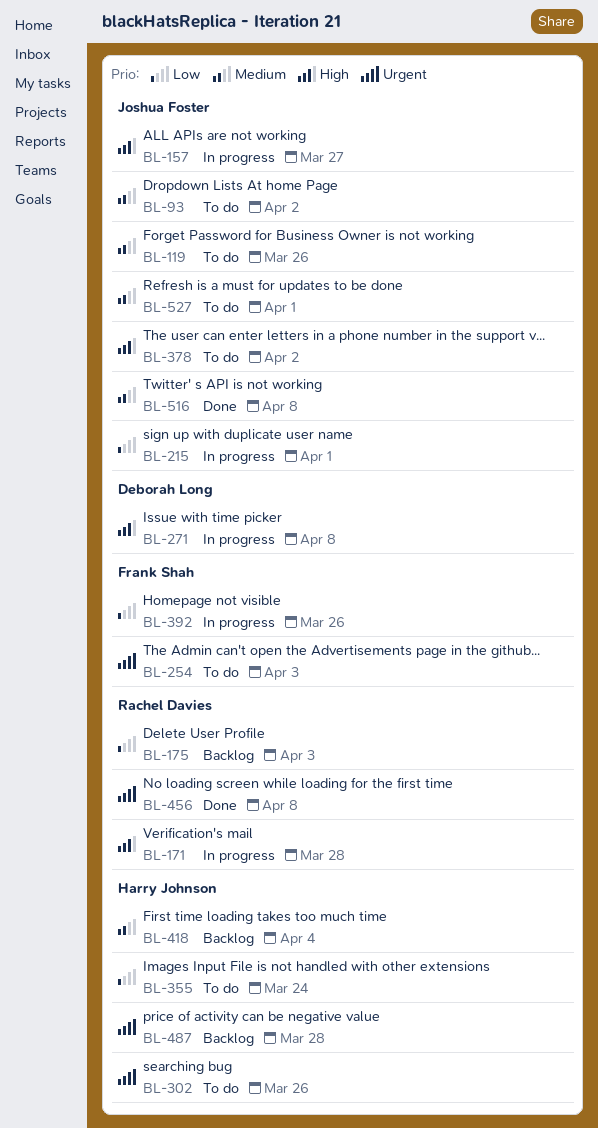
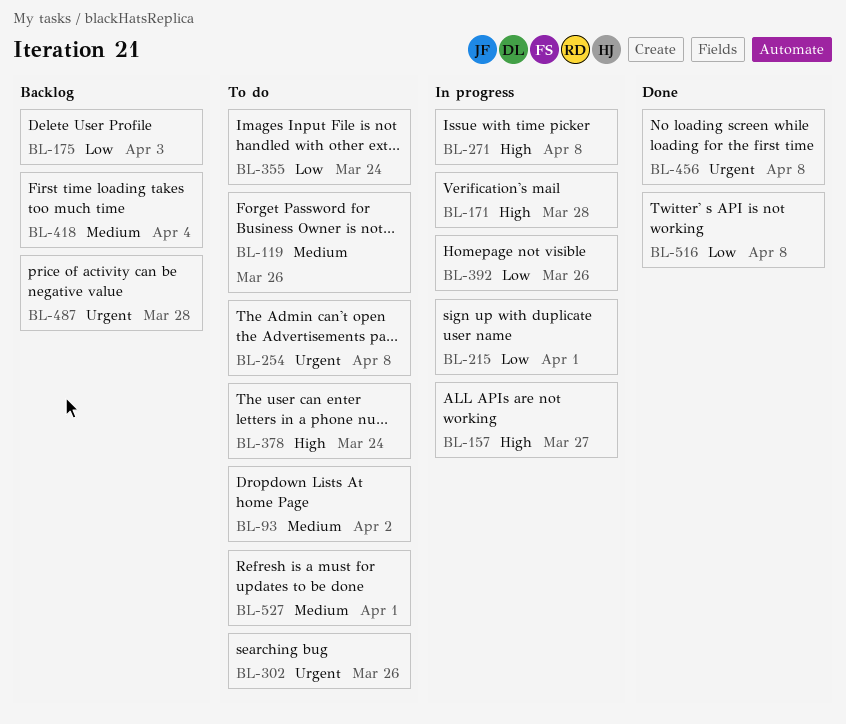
BL-254, due: Apr 3 -> Apr 8
BL-378, due: Apr 2 -> Mar 24
BL-516, priority: Medium -> Low

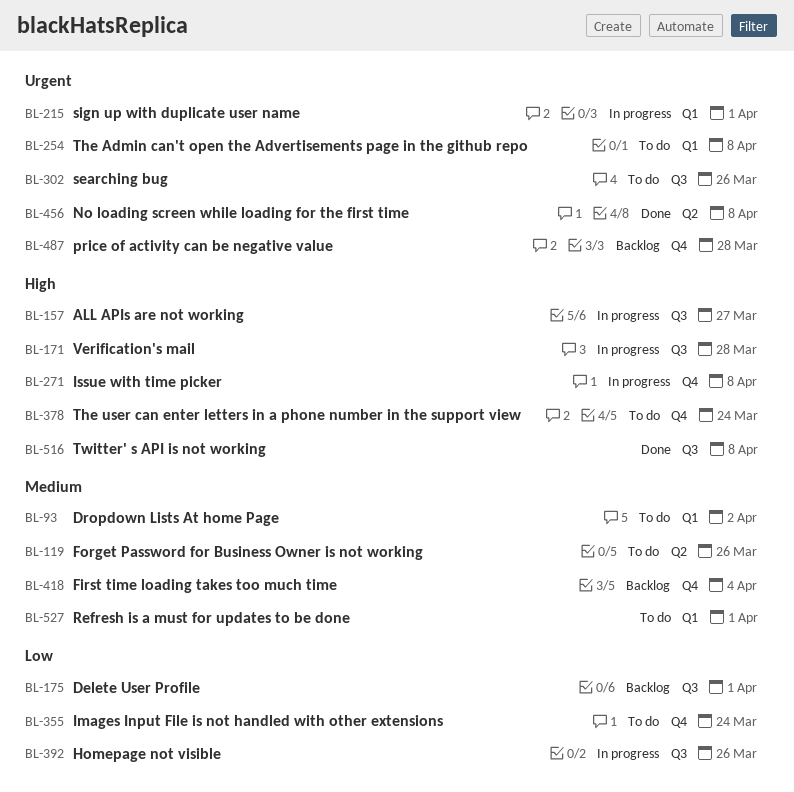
BL-175, due: Apr 3 -> Apr 1
BL-215, priority: Low -> Urgent
BL-516, priority: Low -> High

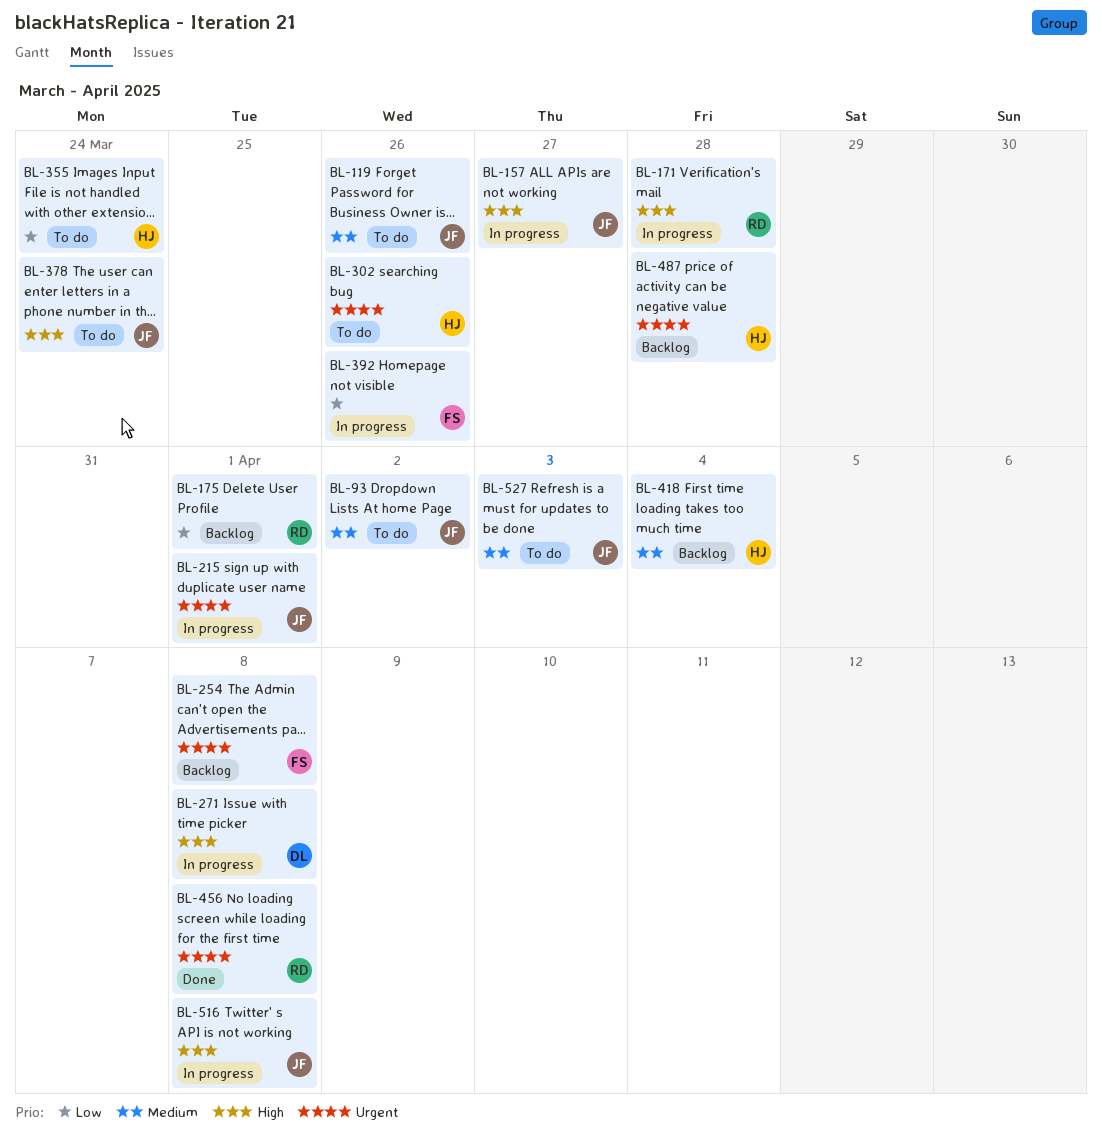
BL-254, status: To do -> Backlog
BL-516, status: Done -> In progress
BL-527, due: Apr 1 -> Apr 3

